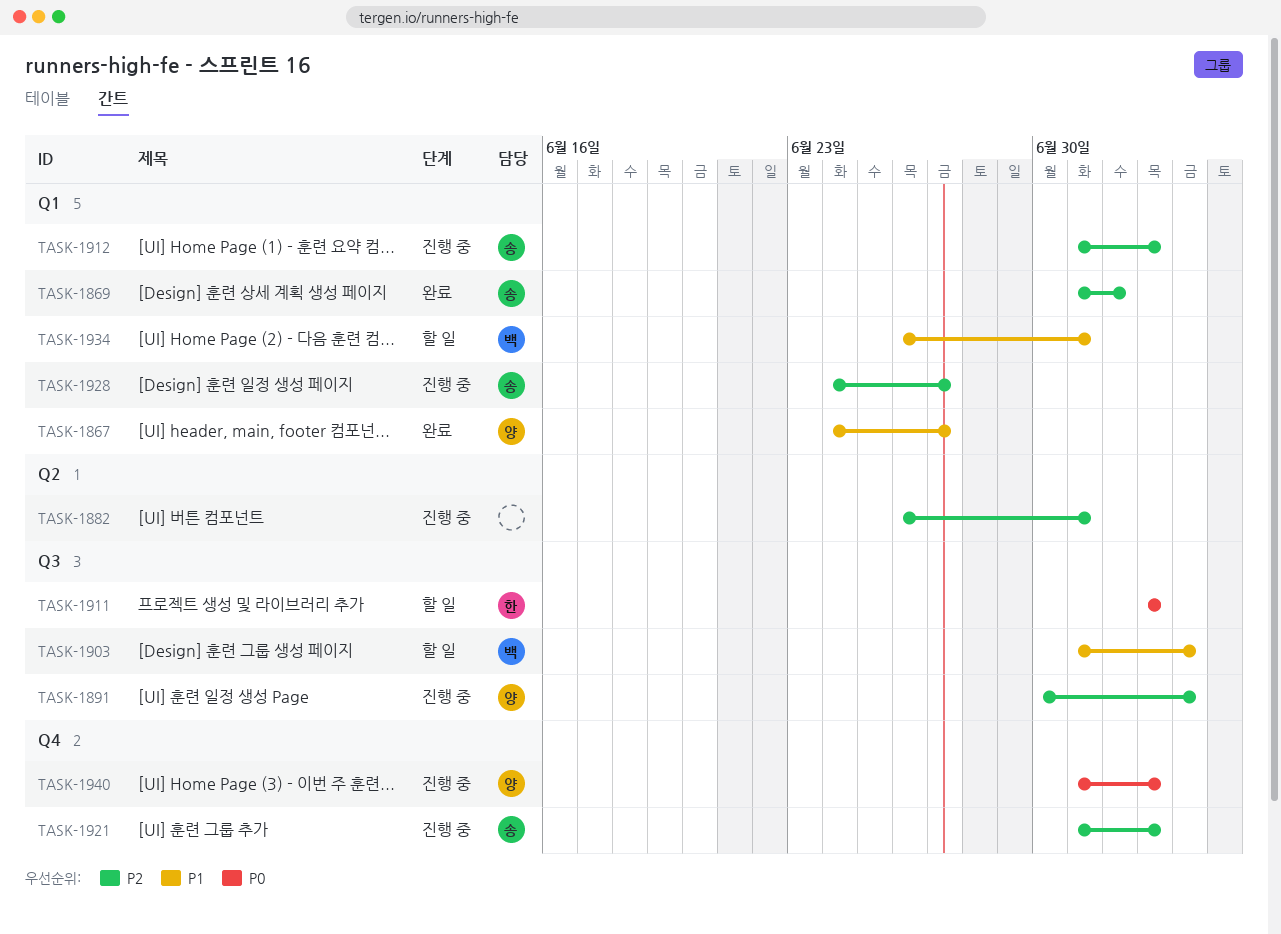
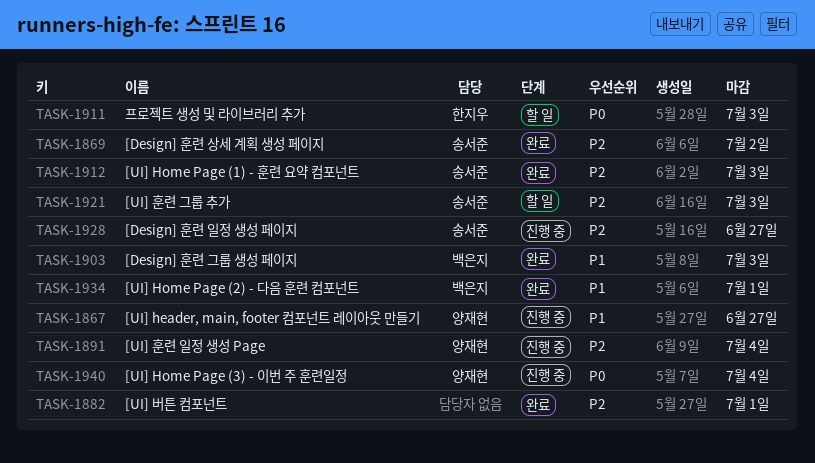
TASK-1867, status: 완료 -> 진행 중
TASK-1882, status: 진행 중 -> 완료
TASK-1903, status: 할 일 -> 완료
TASK-1903, due: Jul 4 -> Jul 3
TASK-1912, status: 진행 중 -> 완료
TASK-1921, status: 진행 중 -> 할 일
TASK-1934, status: 할 일 -> 완료
TASK-1940, due: Jul 3 -> Jul 4

